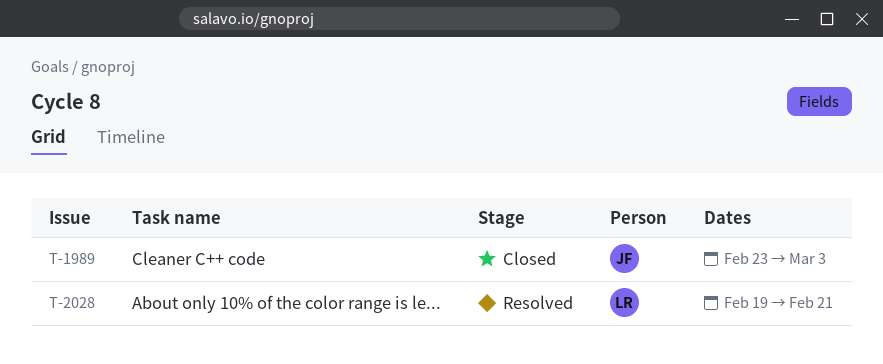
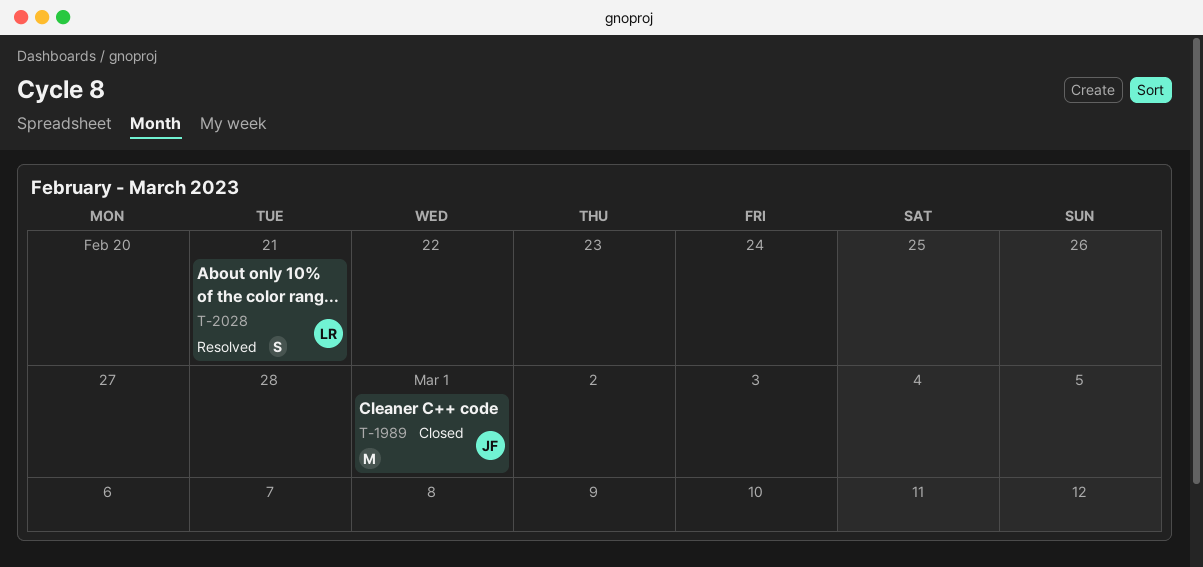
T-1989, due: Mar 3 -> Mar 1

